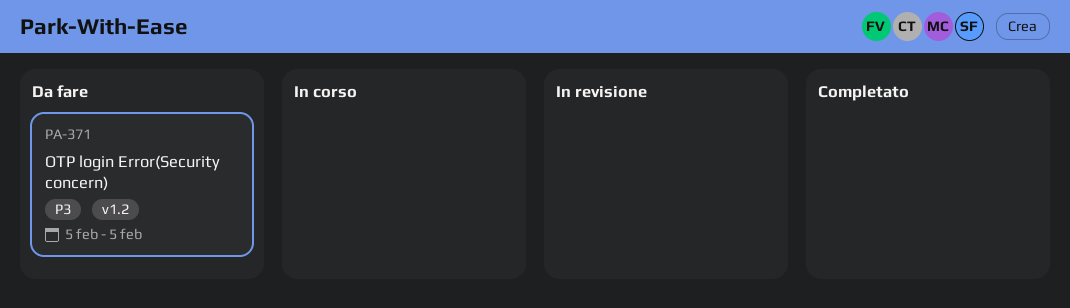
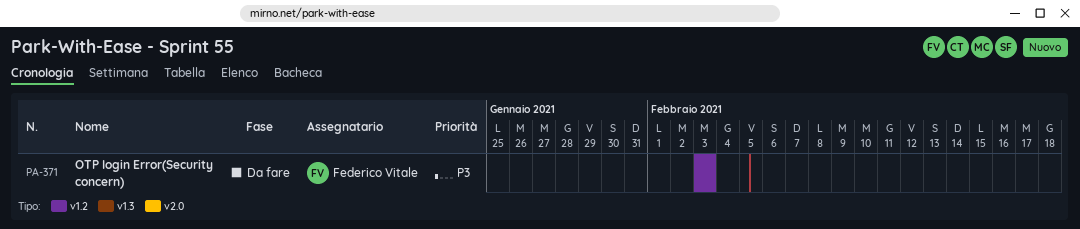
PA-371, start: Feb 5 -> Feb 3
PA-371, due: Feb 5 -> Feb 3

